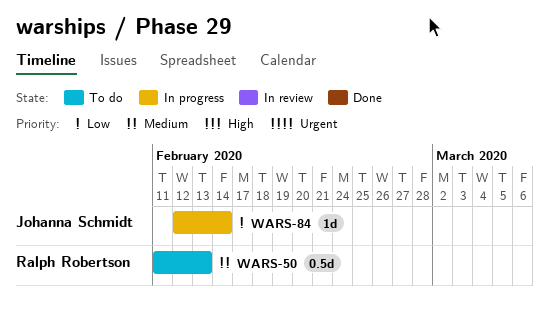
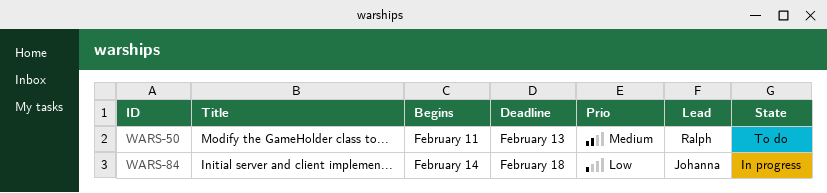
WARS-84, start: Feb 12 -> Feb 14
WARS-84, due: Feb 14 -> Feb 18

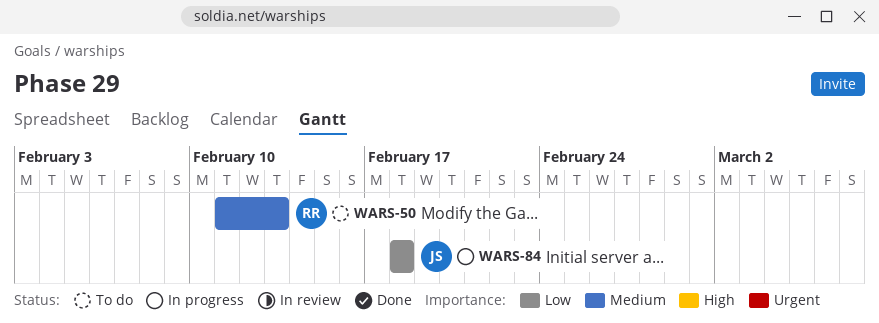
WARS-84, start: Feb 14 -> Feb 18

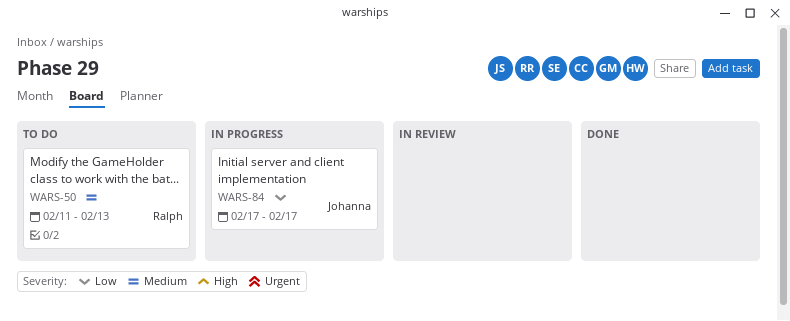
WARS-84, start: Feb 18 -> Feb 17
WARS-84, due: Feb 18 -> Feb 17

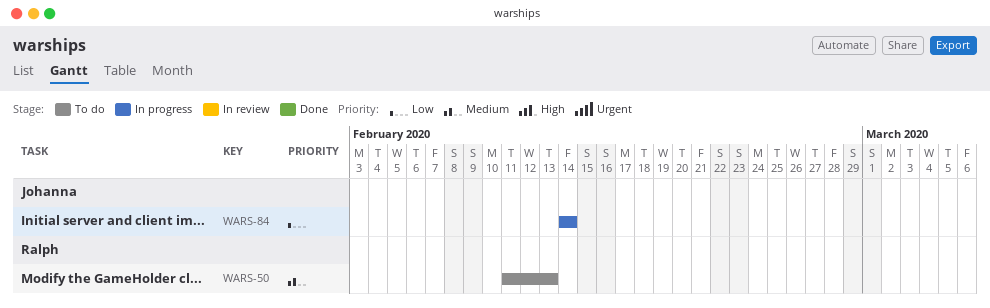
WARS-84, start: Feb 17 -> Feb 14
WARS-84, due: Feb 17 -> Feb 14

